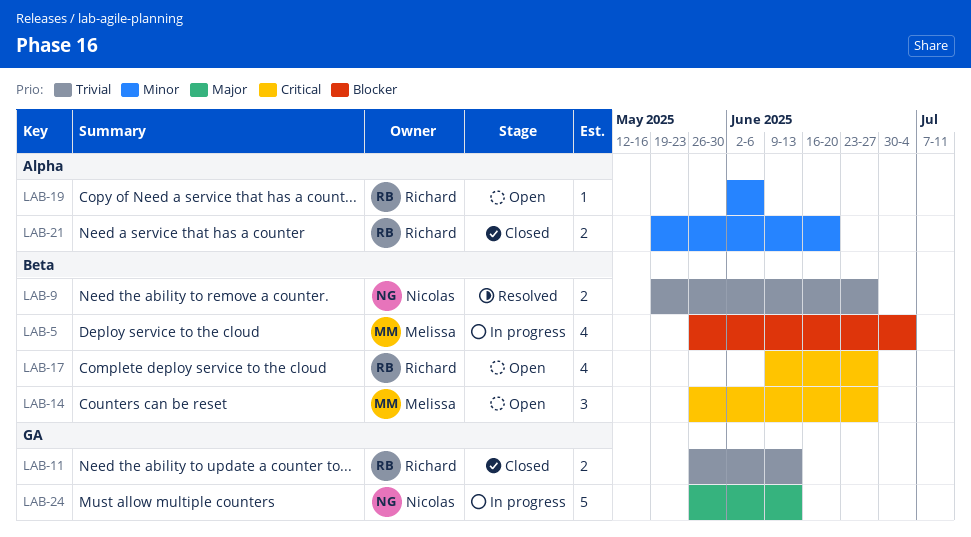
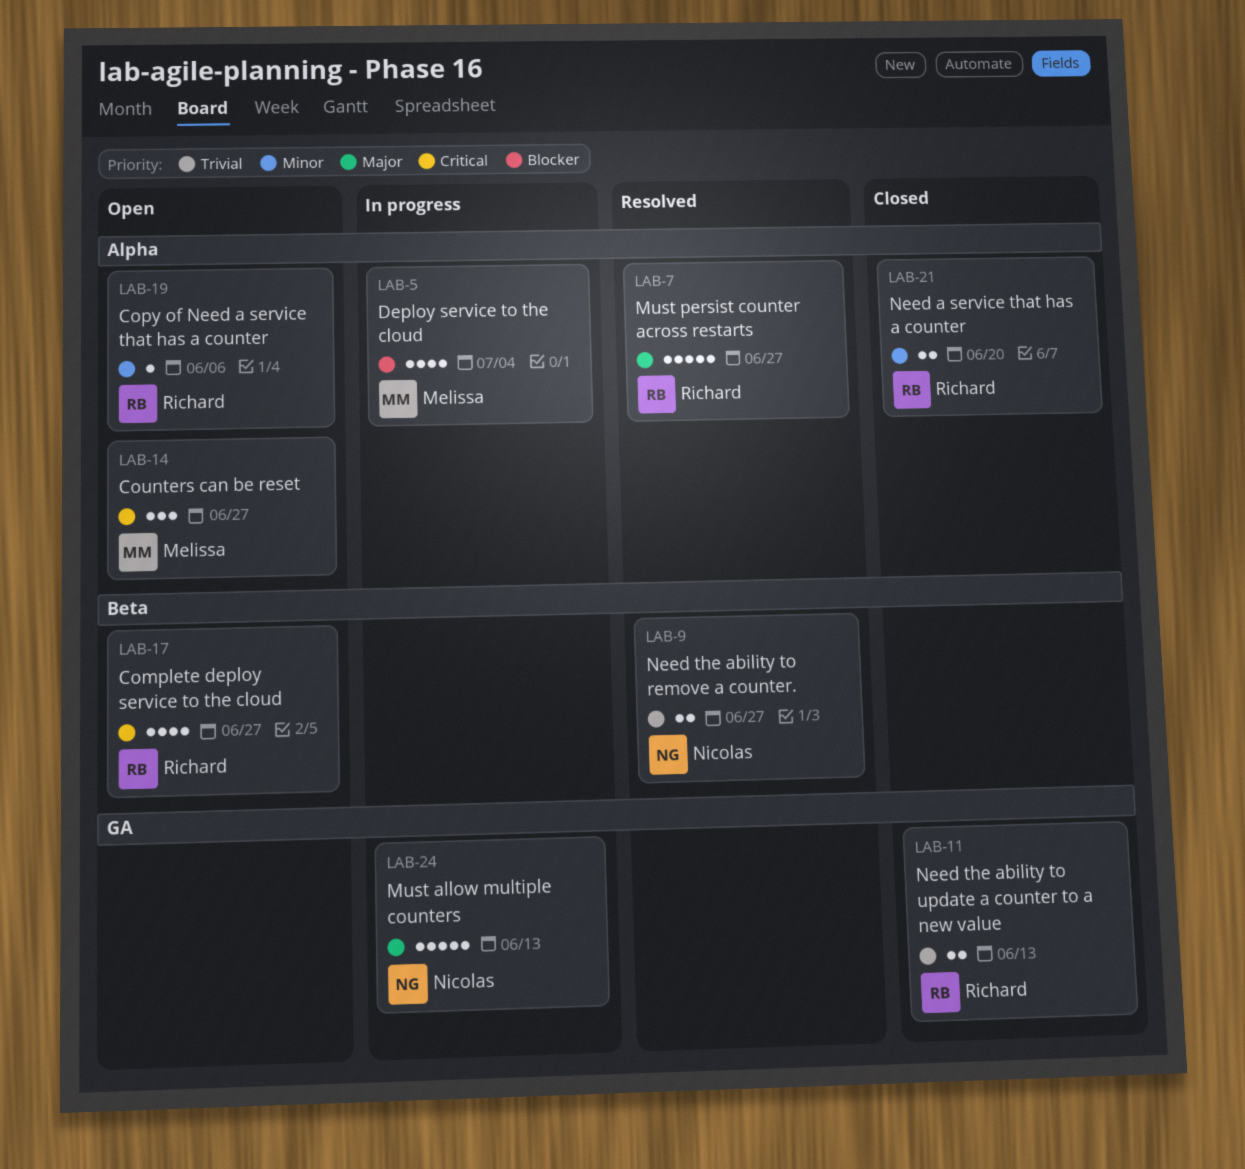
LAB-5, label: Beta -> Alpha
LAB-7: none -> present
LAB-14, label: Beta -> Alpha

